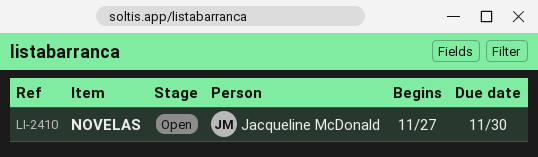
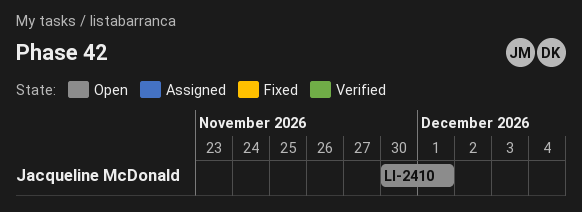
LI-2410, start: Nov 27 -> Nov 30
LI-2410, due: Nov 30 -> Dec 1

